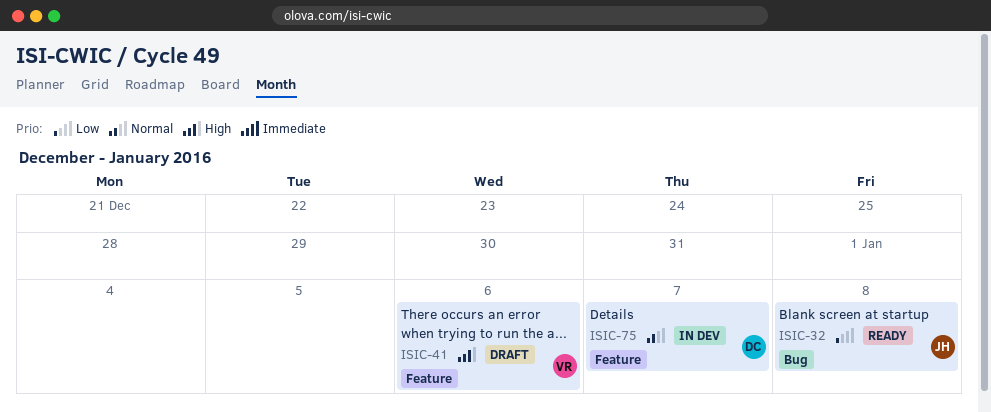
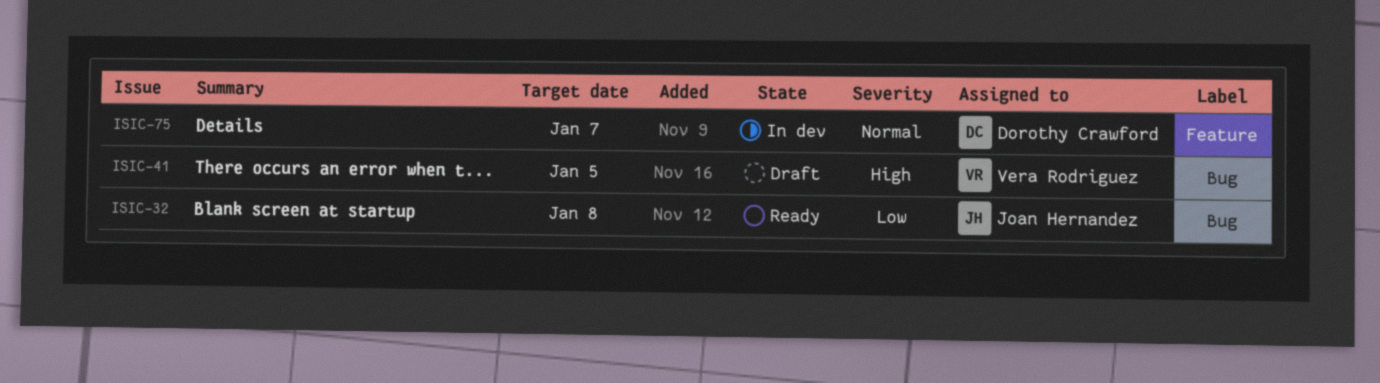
ISIC-41, label: Feature -> Bug
ISIC-41, due: Jan 6 -> Jan 5

